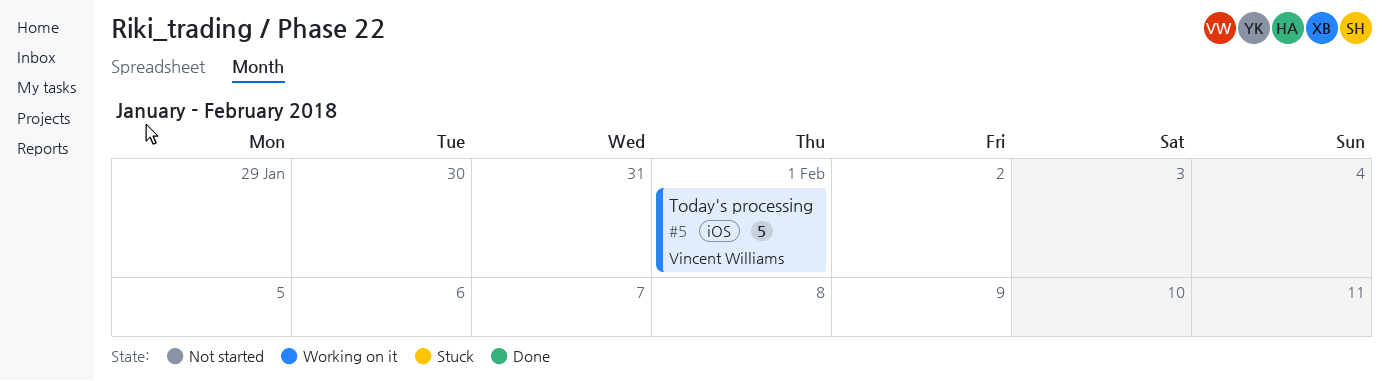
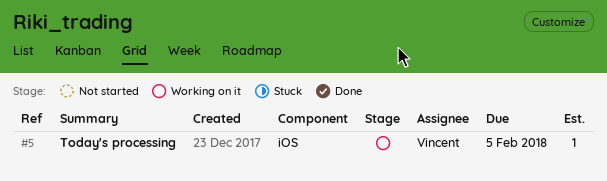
#5, estimate: 5 -> 1
#5, due: Feb 1 -> Feb 5

